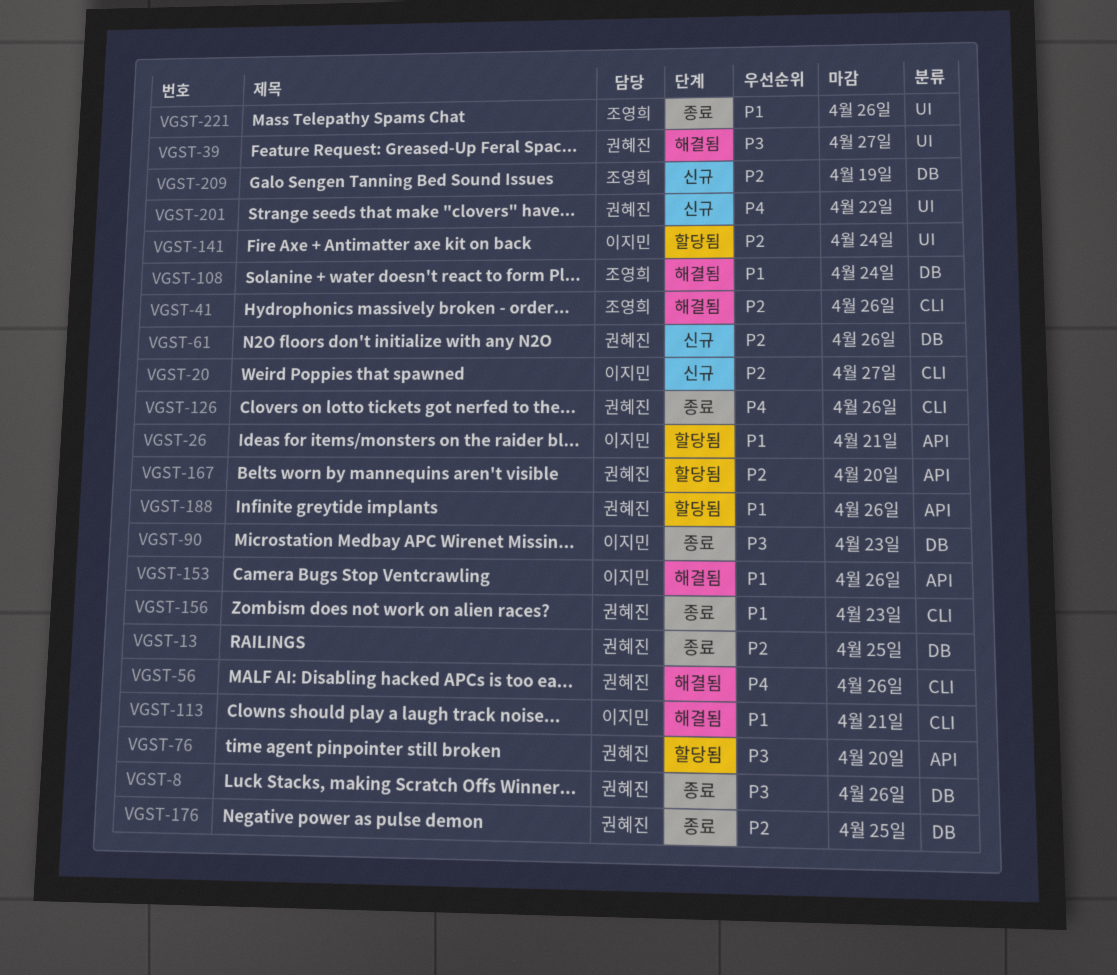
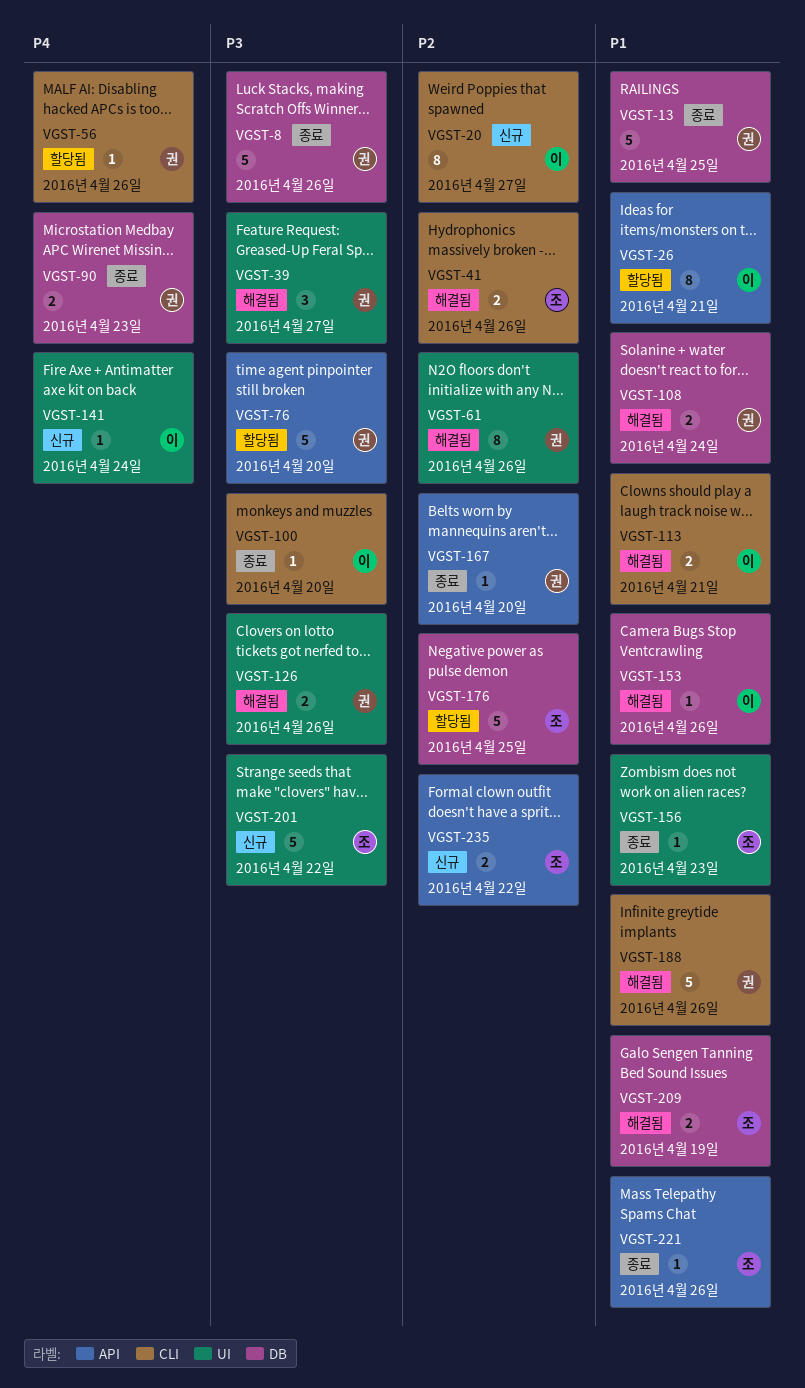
VGST-13, priority: P2 -> P1
VGST-56, status: 해결됨 -> 할당됨
VGST-61, status: 신규 -> 해결됨
VGST-61, label: DB -> UI
VGST-90, owner: 이지민 -> 권혜진
VGST-90, priority: P3 -> P4
VGST-100: none -> present
VGST-108, owner: 조영희 -> 권혜진
VGST-126, status: 종료 -> 해결됨
VGST-126, priority: P4 -> P3
VGST-126, label: CLI -> UI
VGST-141, status: 할당됨 -> 신규
VGST-141, priority: P2 -> P4
VGST-153, label: API -> DB
VGST-156, owner: 권혜진 -> 조영희
VGST-156, label: CLI -> UI
VGST-167, status: 할당됨 -> 종료
VGST-176, status: 종료 -> 할당됨
VGST-176, owner: 권혜진 -> 조영희
VGST-188, status: 할당됨 -> 해결됨
VGST-188, label: API -> CLI
VGST-201, owner: 권혜진 -> 조영희
VGST-201, priority: P4 -> P3
VGST-209, status: 신규 -> 해결됨
VGST-209, priority: P2 -> P1
VGST-221, label: UI -> API
VGST-235: none -> present

